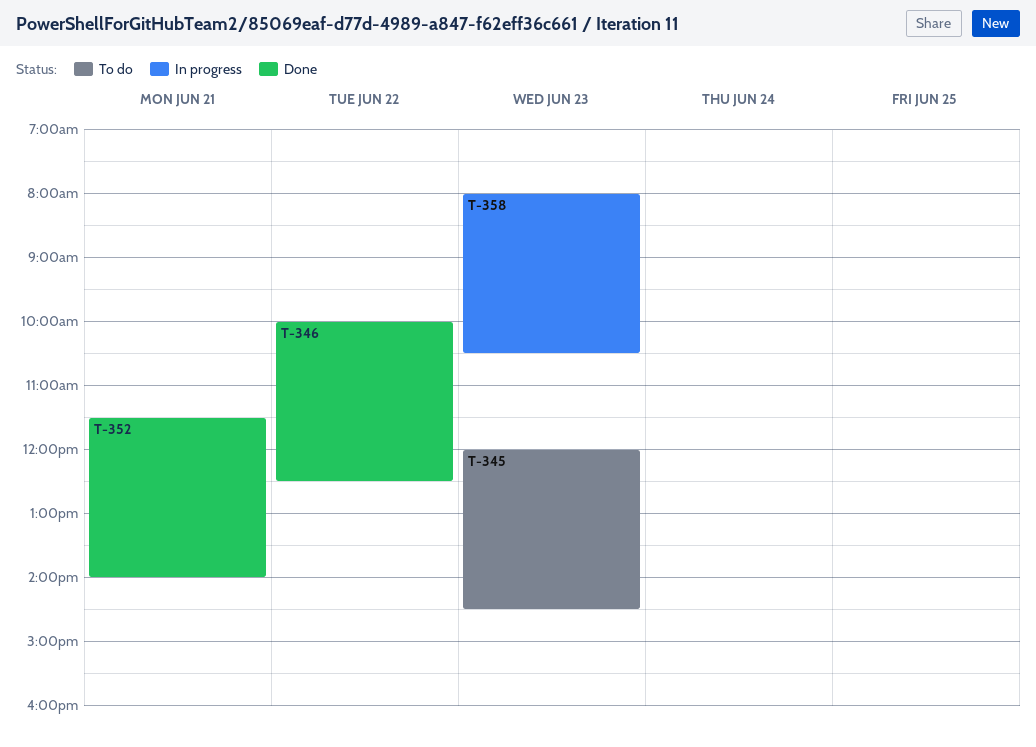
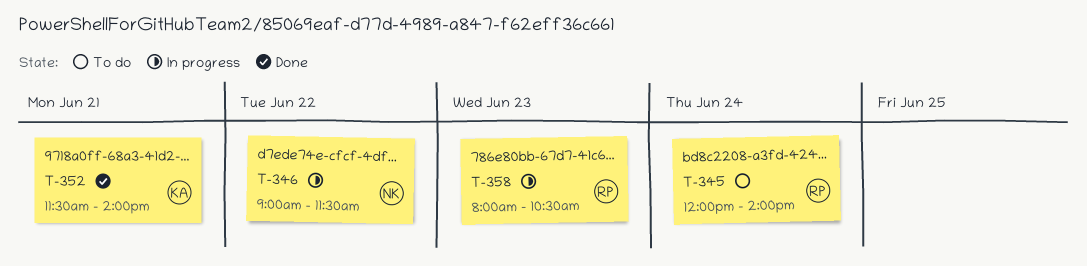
T-345, day: Jun 23 -> Jun 24
T-345, ends: 14:30 -> 14:00
T-346, status: Done -> In progress
T-346, begins: 10:00 -> 09:00
T-346, ends: 12:30 -> 11:30

